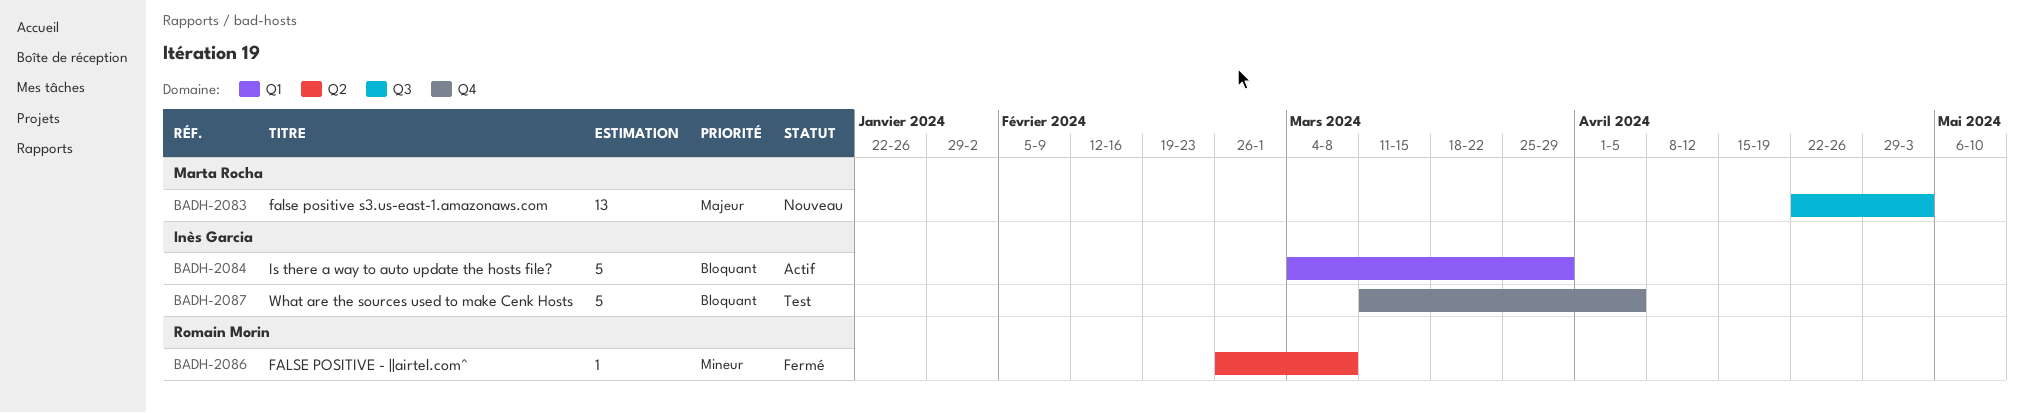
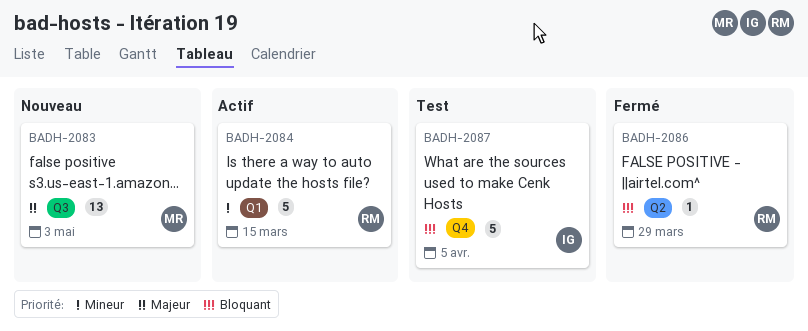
BADH-2084, owner: Inès Garcia -> Romain Morin
BADH-2084, priority: Bloquant -> Mineur
BADH-2084, due: Mar 29 -> Mar 15
BADH-2086, priority: Mineur -> Bloquant
BADH-2086, due: Mar 8 -> Mar 29

